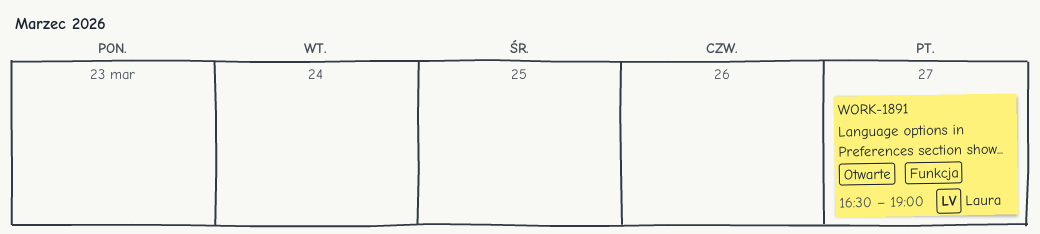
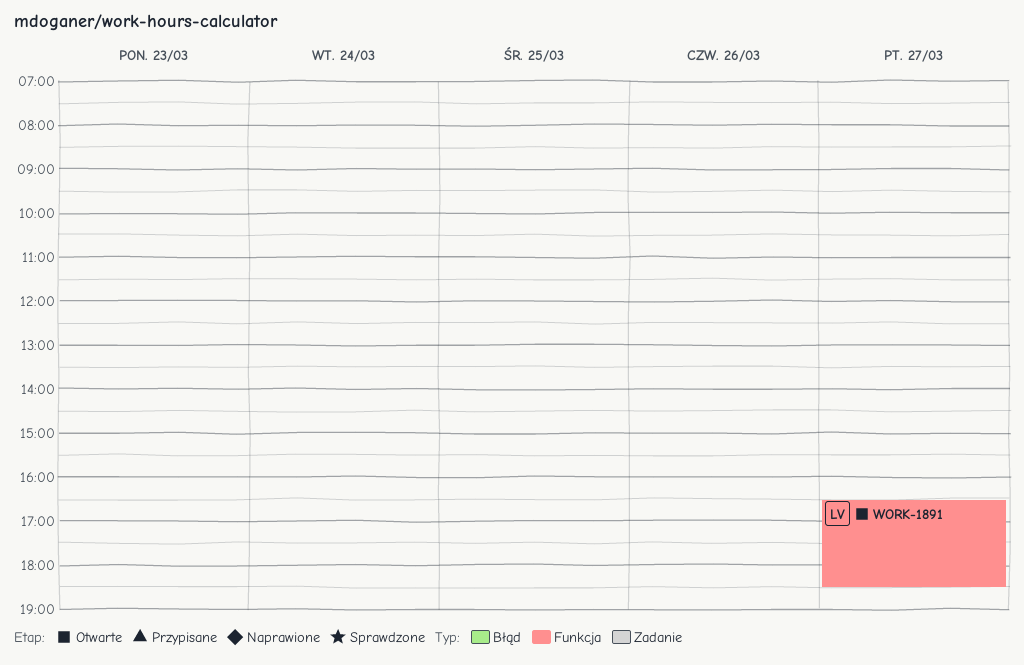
WORK-1891, ends: 19:00 -> 18:30

